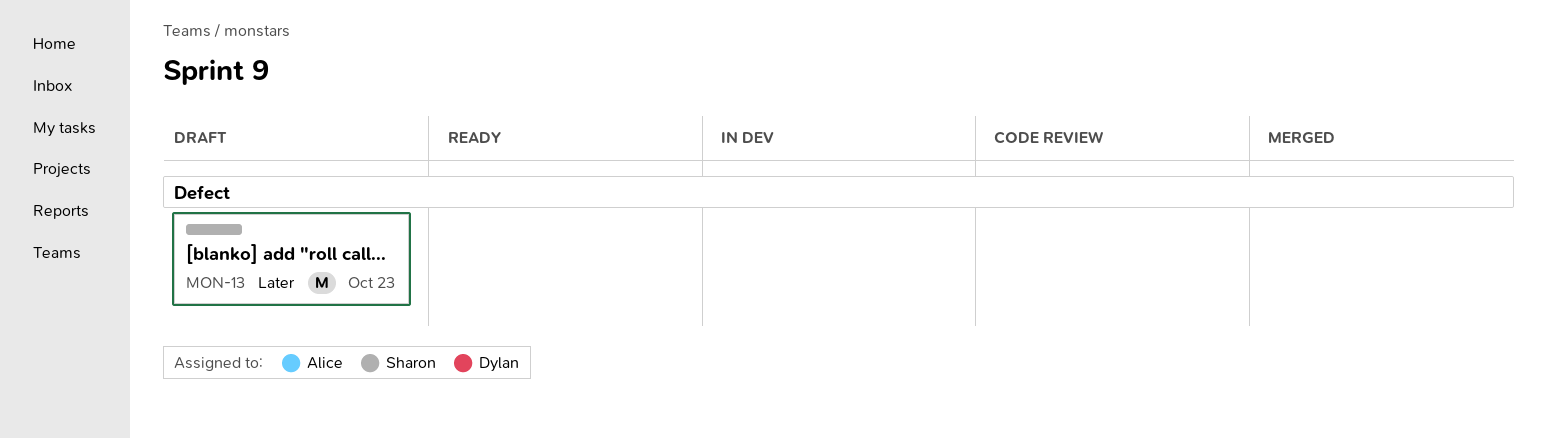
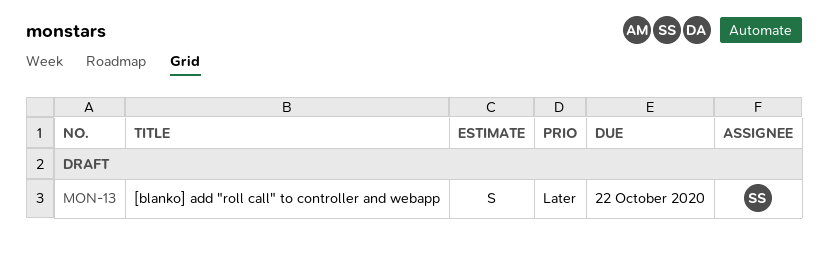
MON-13, estimate: M -> S
MON-13, due: Oct 23 -> Oct 22

